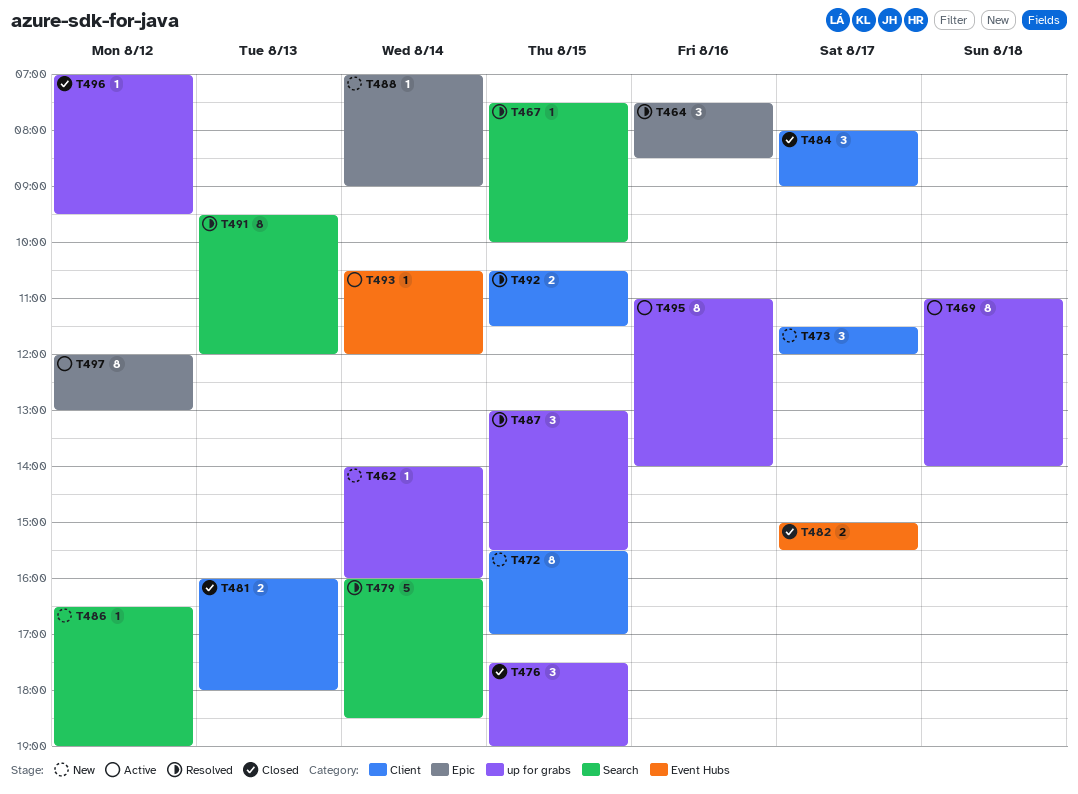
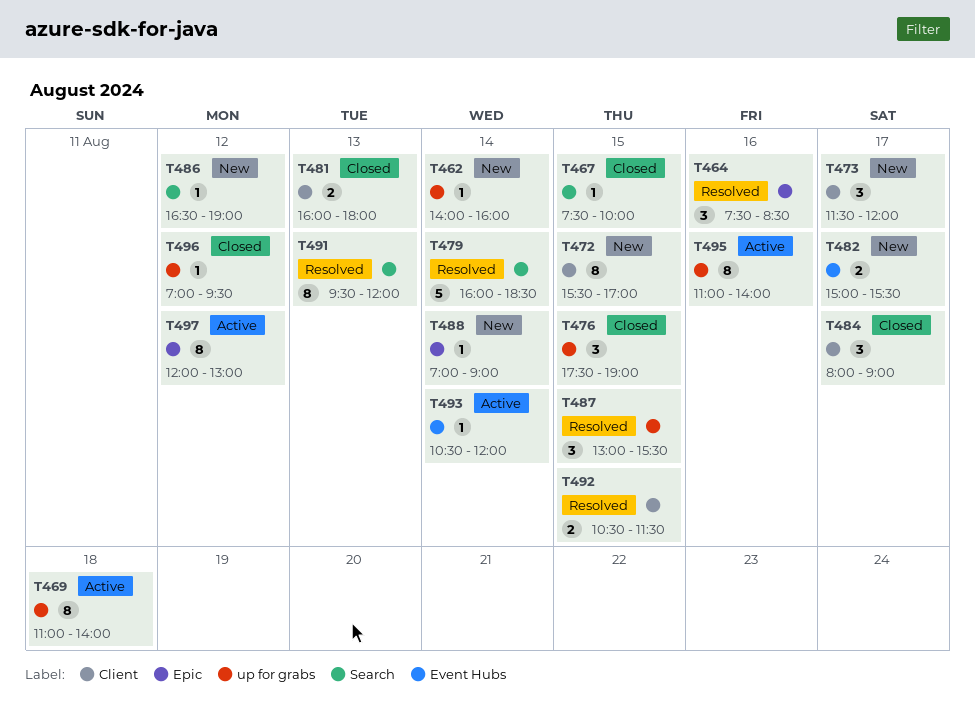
T467, status: Resolved -> Closed
T482, status: Closed -> New

